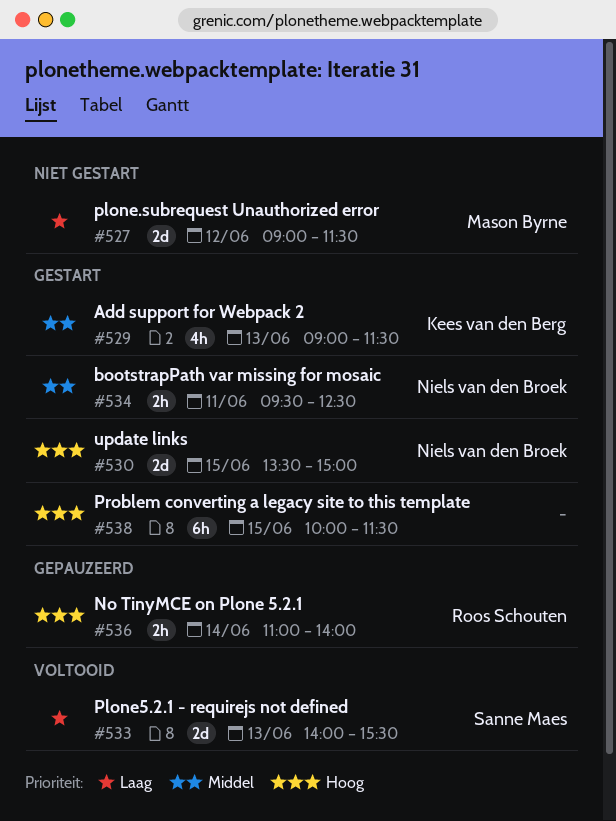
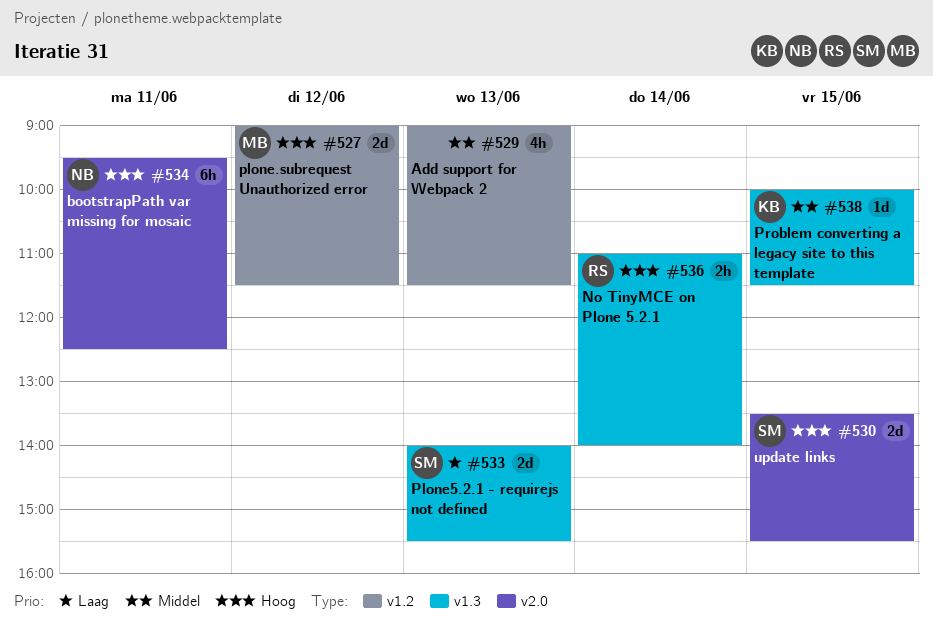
#527, priority: Laag -> Hoog
#529, owner: Kees van den Berg -> none
#530, owner: Niels van den Broek -> Sanne Maes
#530, ends: 15:00 -> 15:30
#534, priority: Middel -> Hoog
#534, estimate: 2h -> 6h
#538, owner: none -> Kees van den Berg
#538, priority: Hoog -> Middel
#538, estimate: 6h -> 1d

